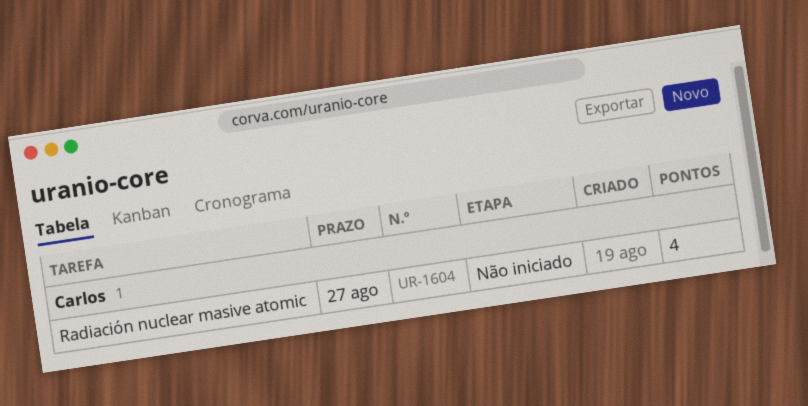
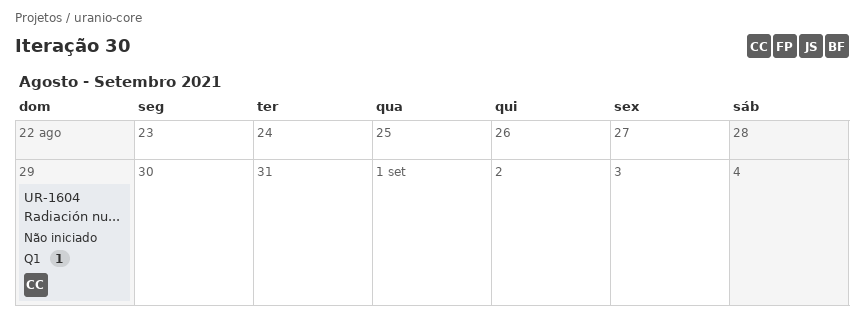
UR-1604, estimate: 4 -> 1
UR-1604, due: Aug 27 -> Aug 29

